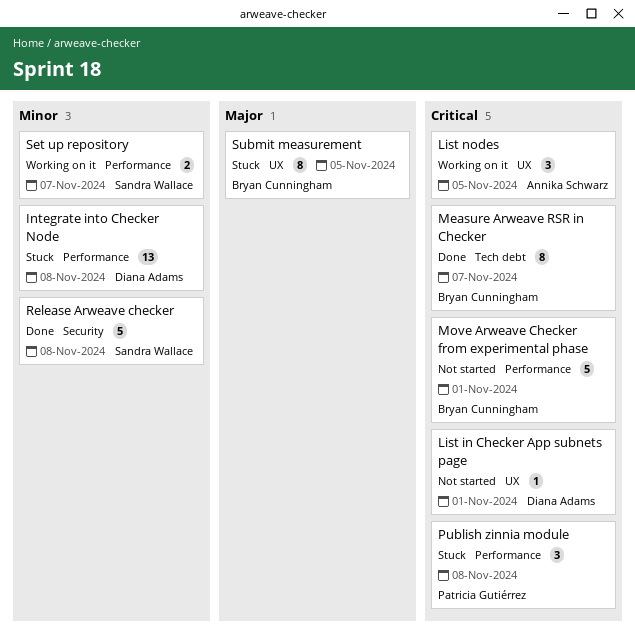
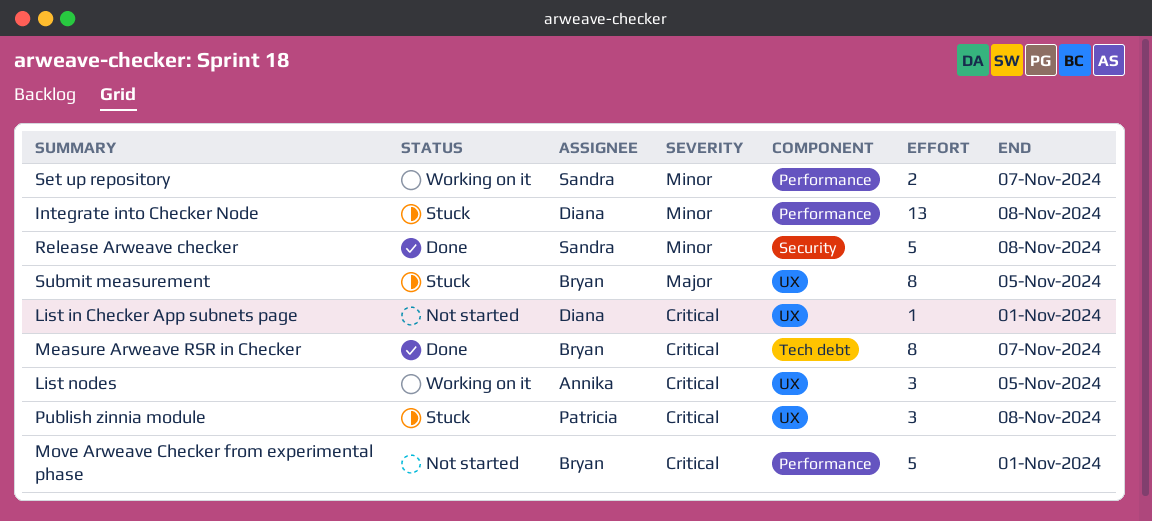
Publish zinnia module, label: Performance -> UX

